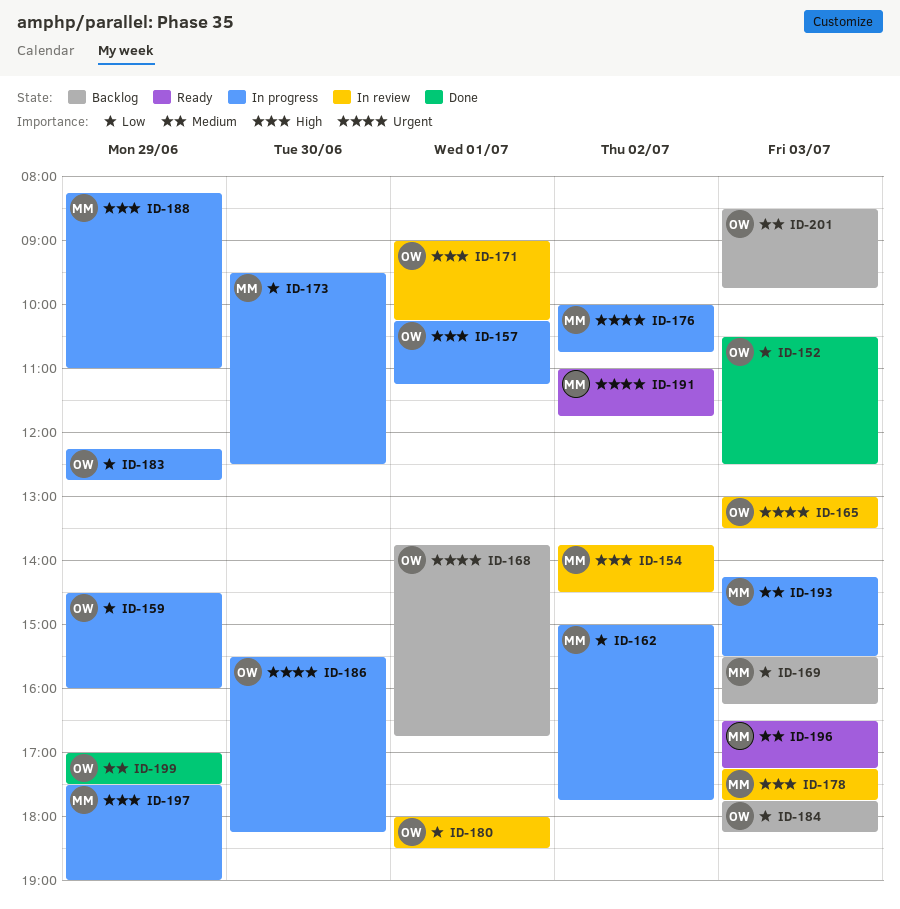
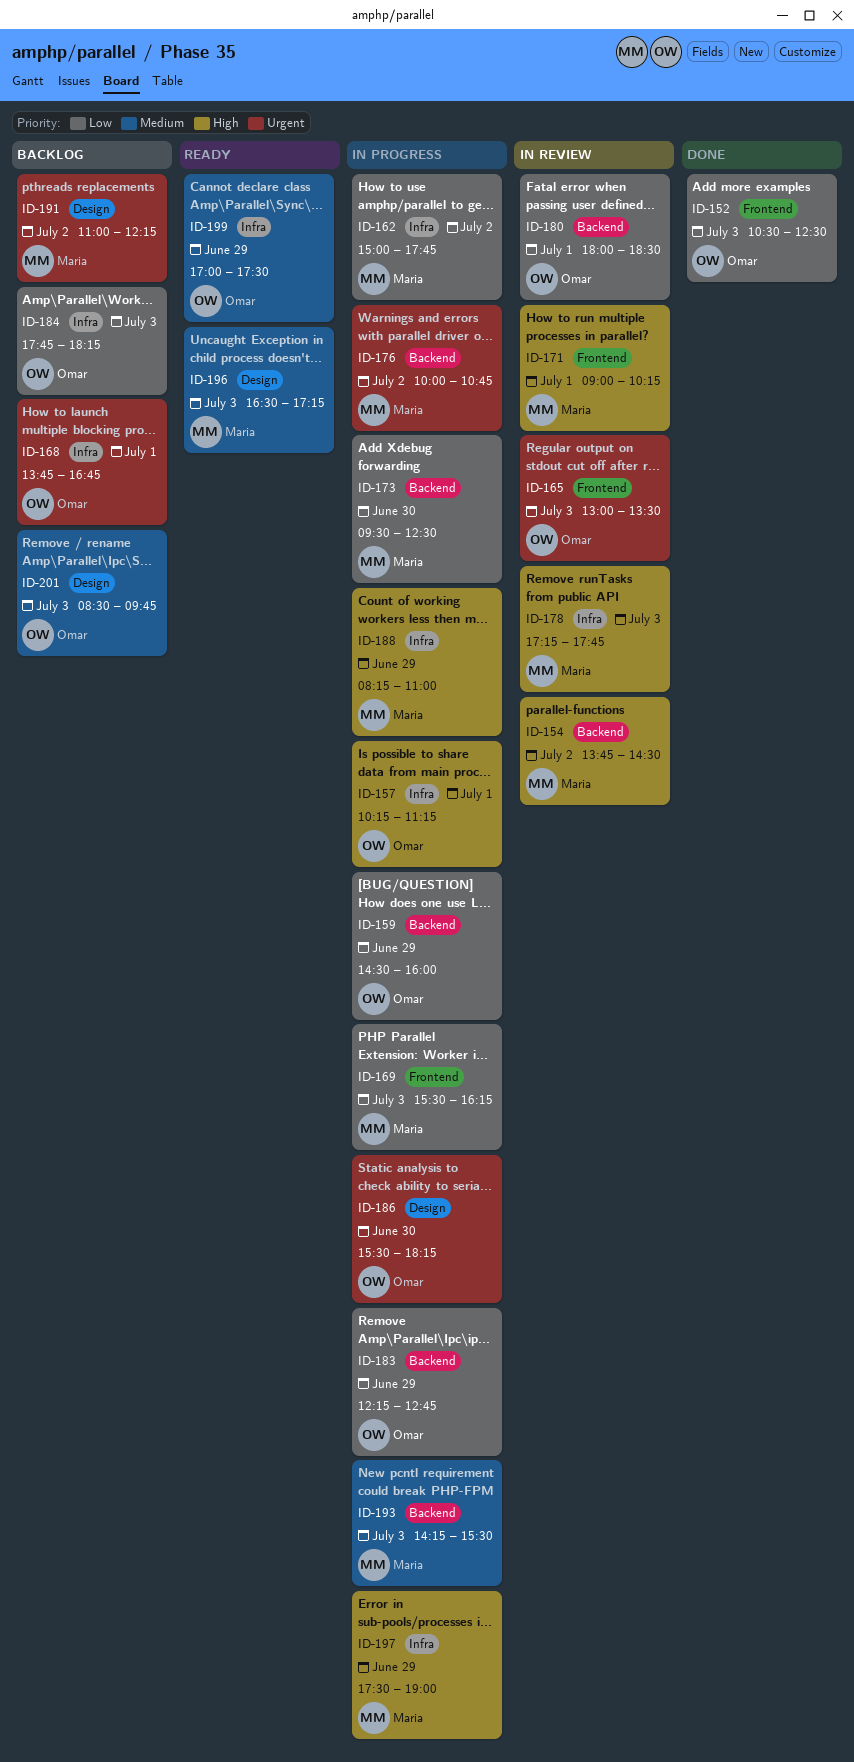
ID-169, status: Backlog -> In progress
ID-171, owner: Omar -> Maria
ID-191, status: Ready -> Backlog
ID-191, ends: 11:45 -> 12:15
ID-199, status: Done -> Ready

